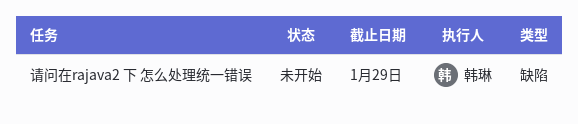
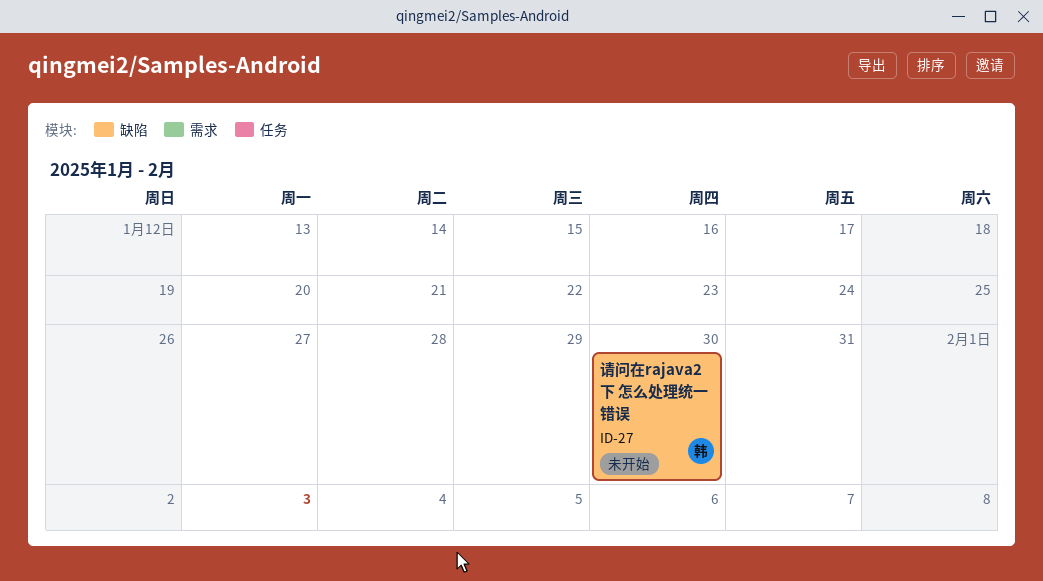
请问在rajava2 下 怎么处理统一错误, due: Jan 29 -> Jan 30

